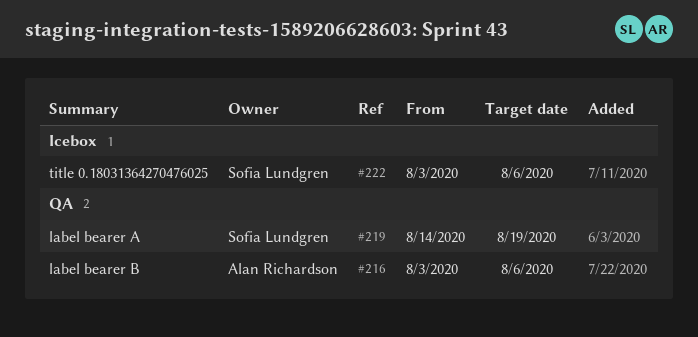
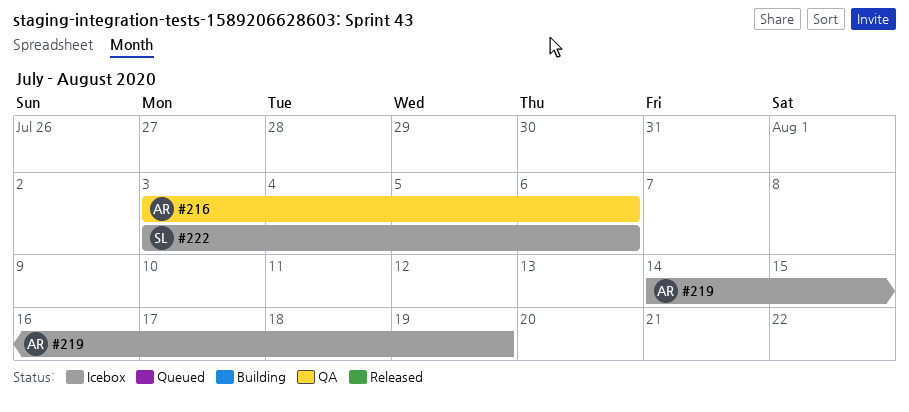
#219, status: QA -> Icebox
#219, owner: Sofia Lundgren -> Alan Richardson

